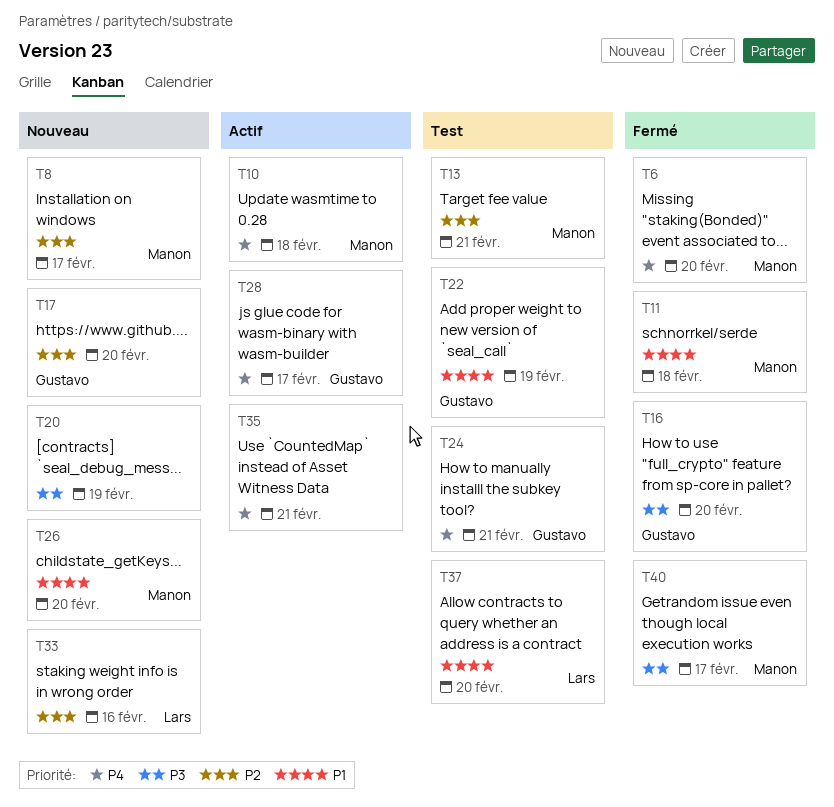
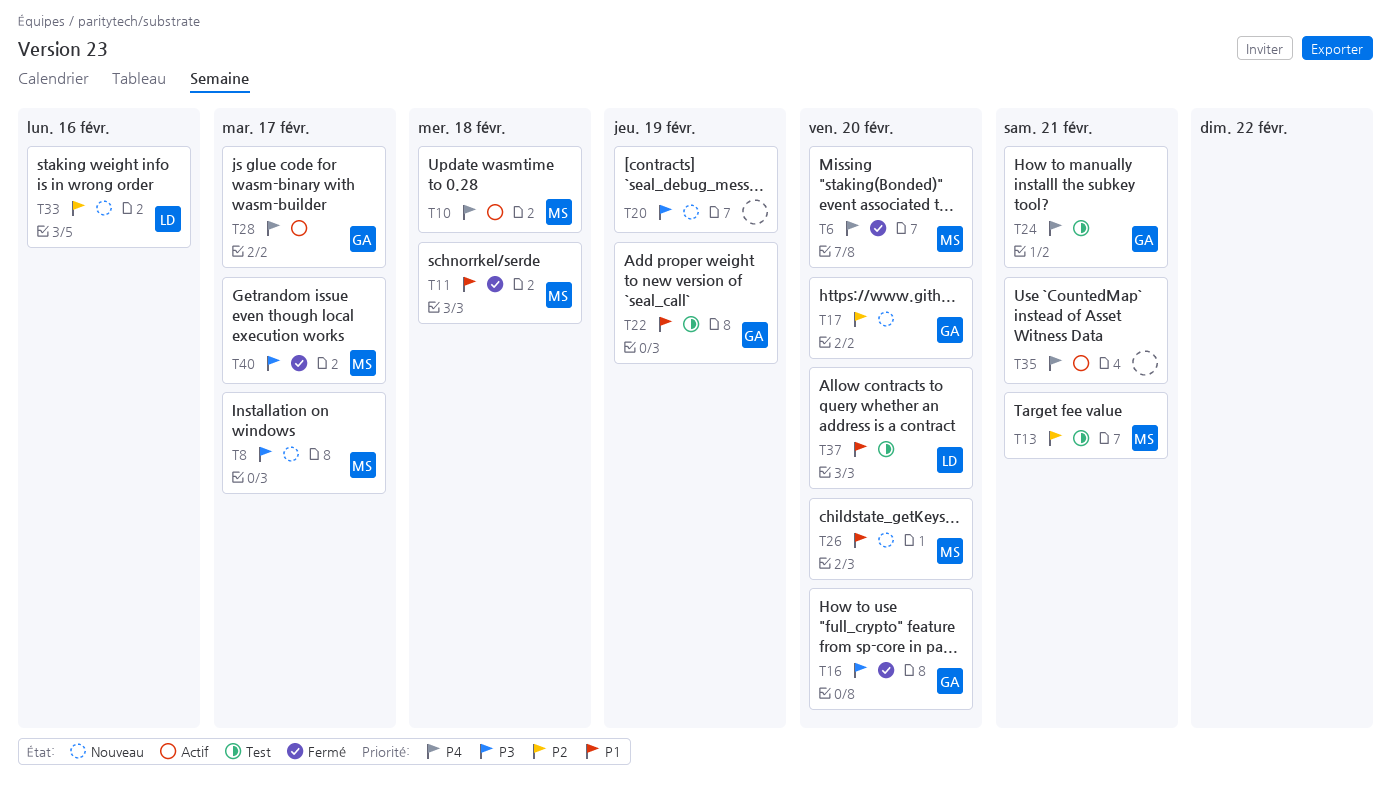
T8, priority: P2 -> P3

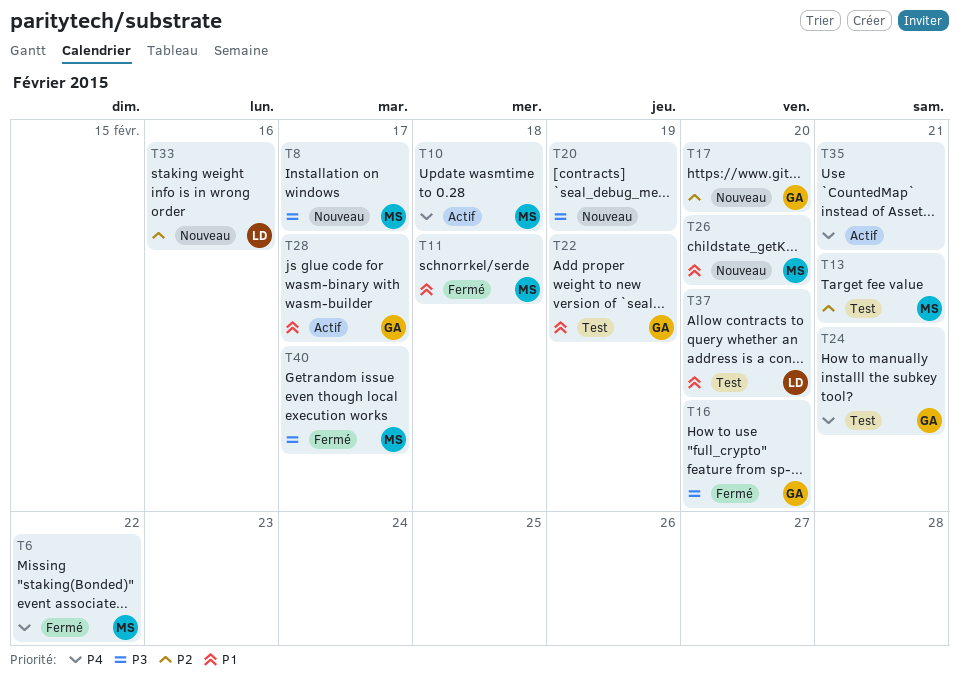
T6, due: Feb 20 -> Feb 22
T28, priority: P4 -> P1

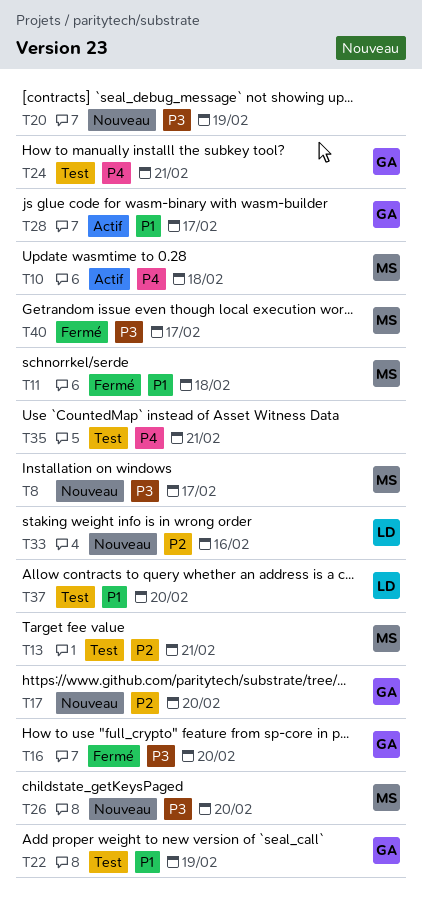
T6: present -> none
T26, priority: P1 -> P3
T35, status: Actif -> Test

